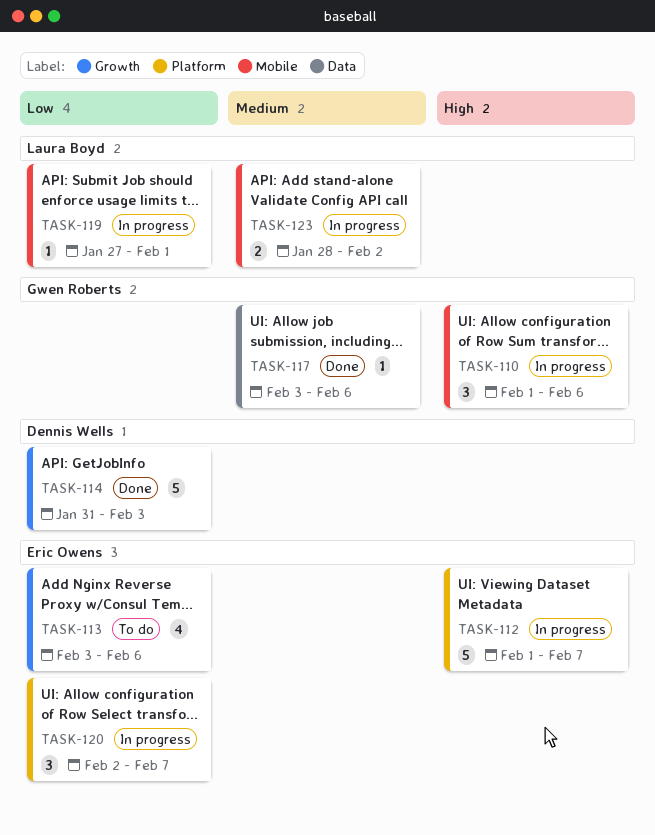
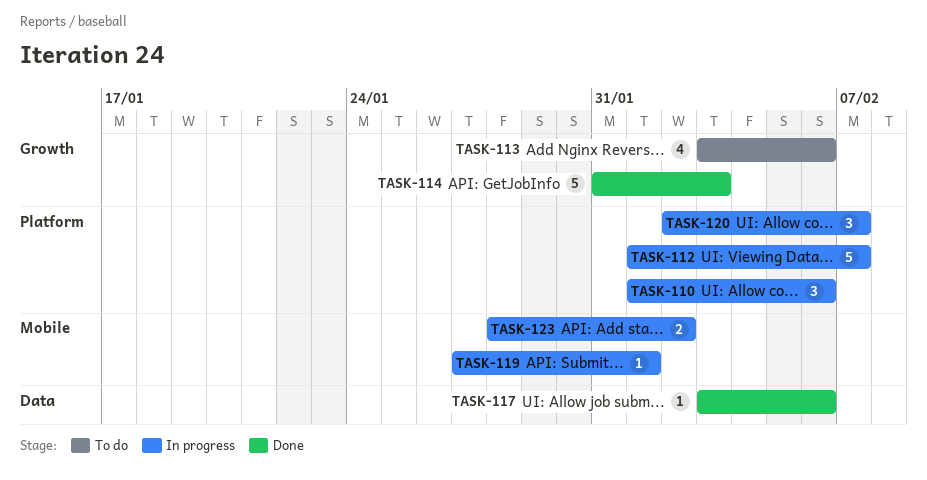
TASK-110, label: Mobile -> Platform

